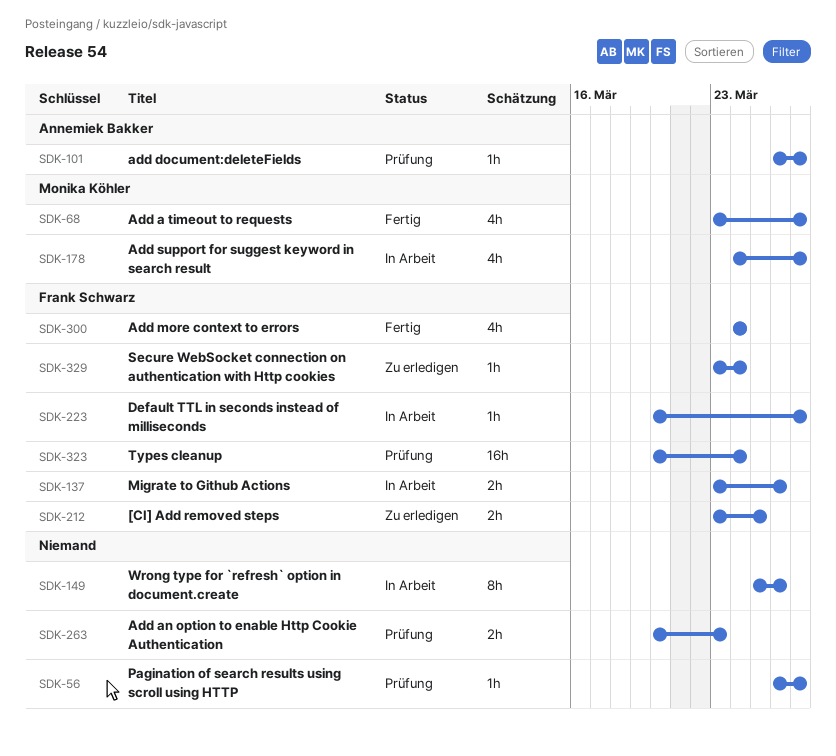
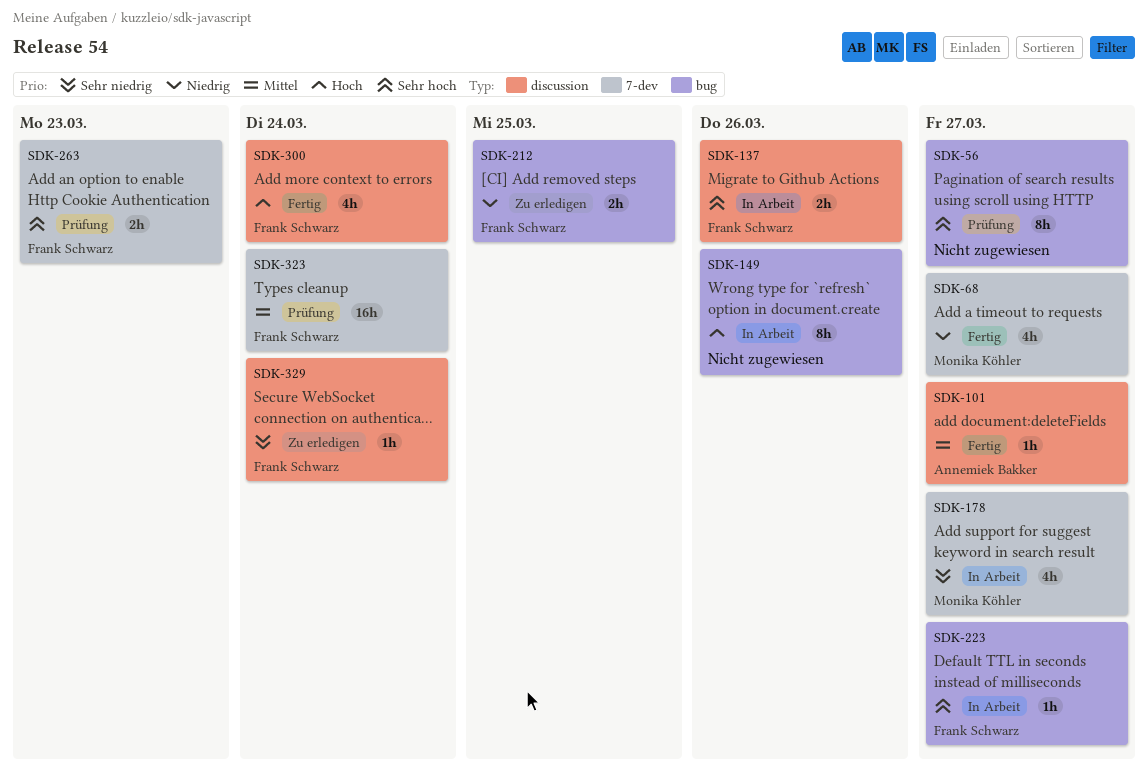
SDK-56, estimate: 1h -> 8h
SDK-101, status: Prüfung -> Fertig
SDK-263, owner: none -> Frank Schwarz

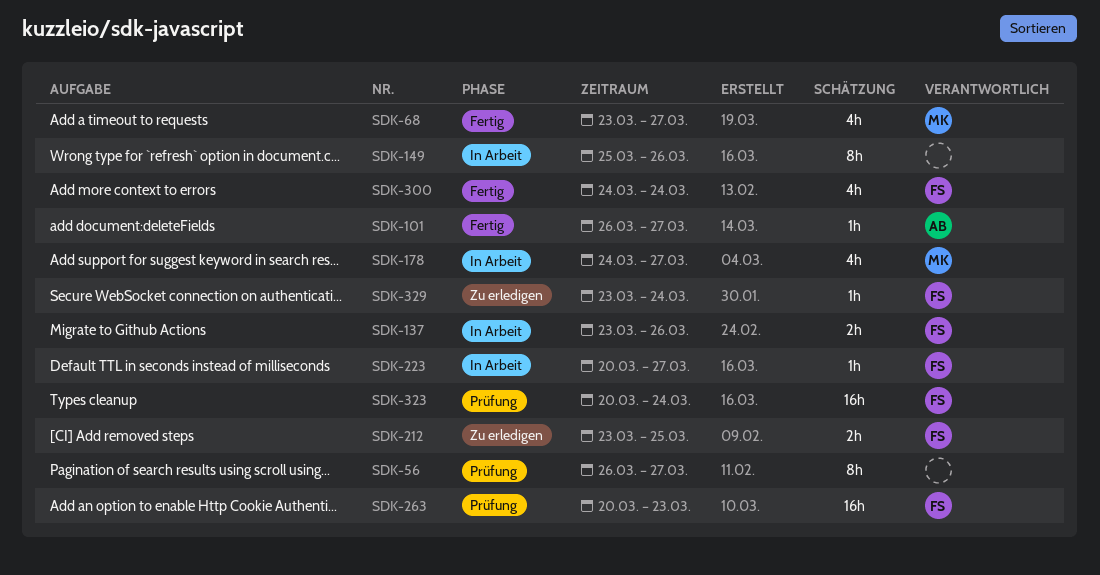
SDK-263, estimate: 2h -> 16h

